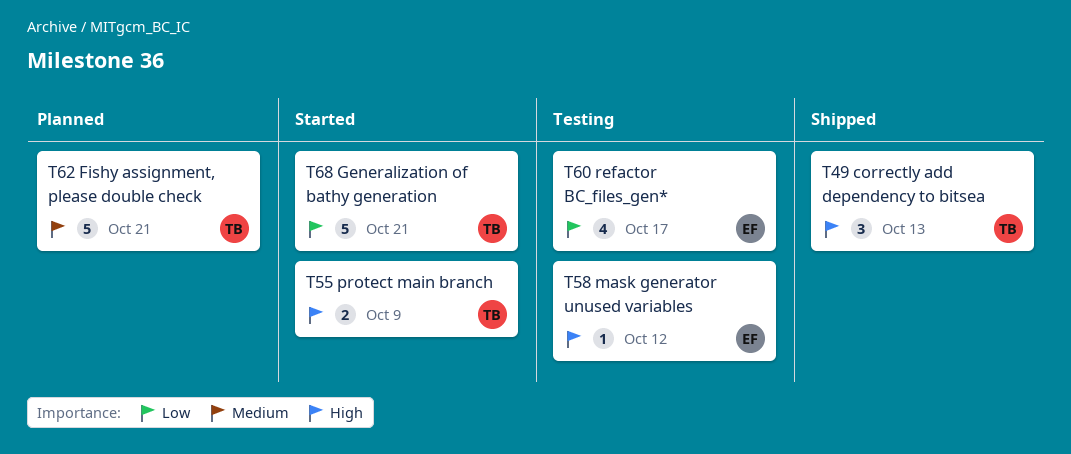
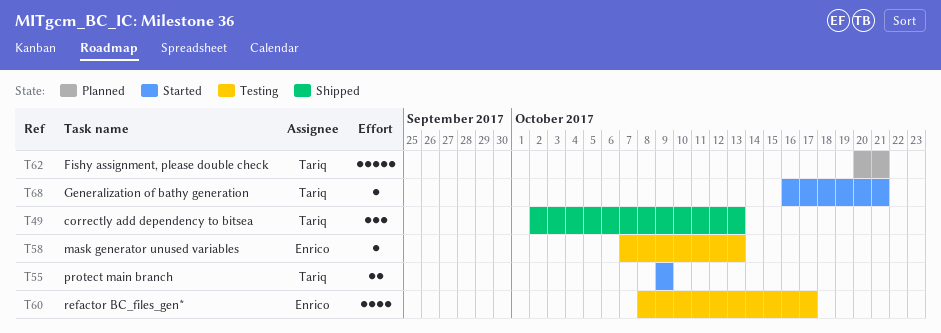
T58, due: Oct 12 -> Oct 13
T68, estimate: 5 -> 1

